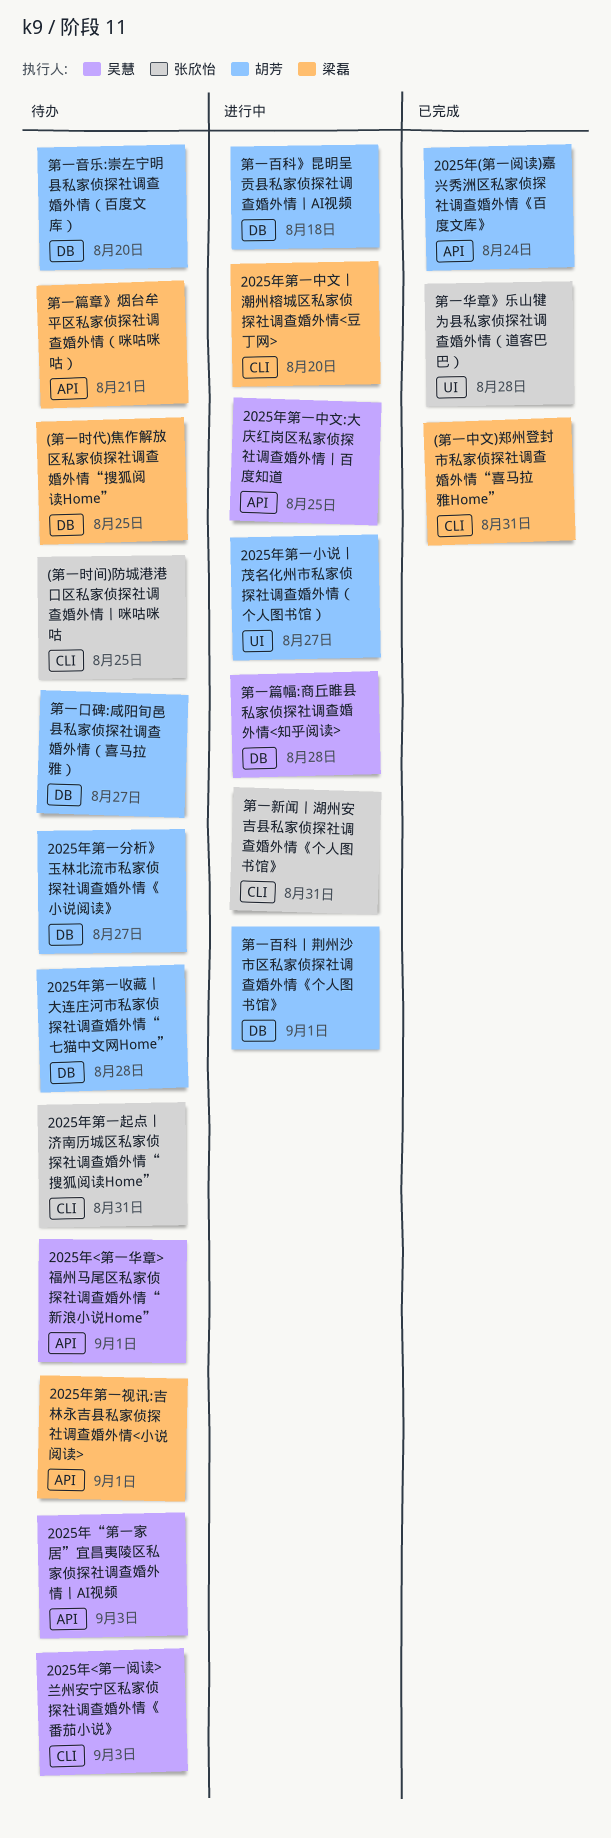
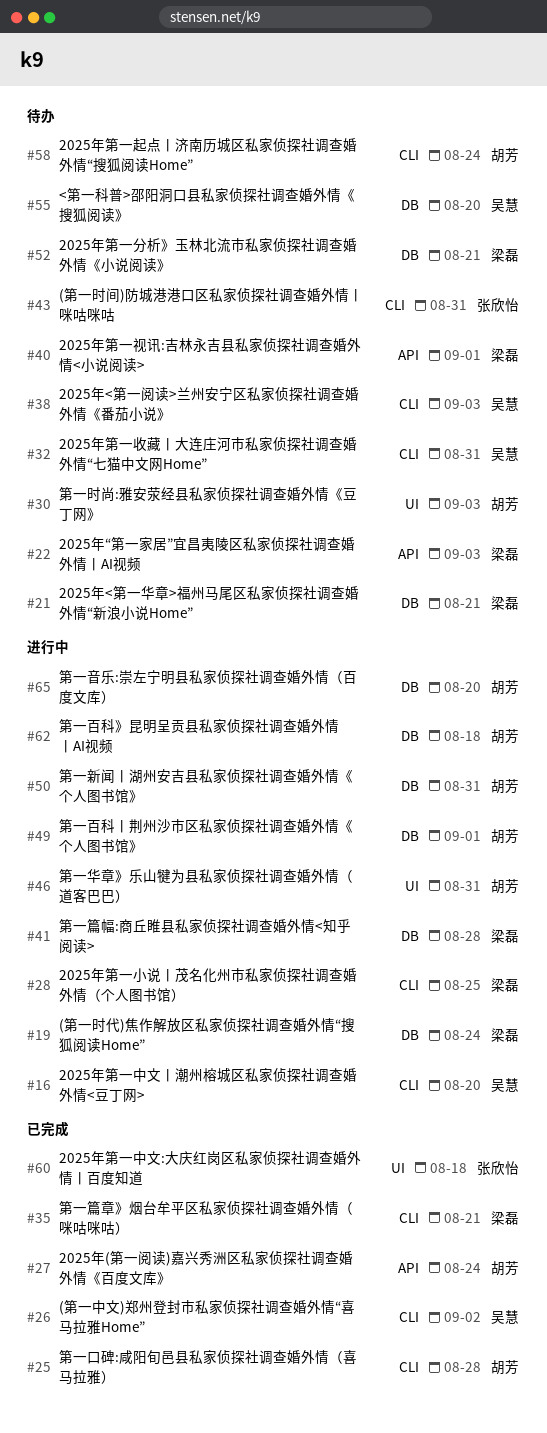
(第一中文)郑州登封市私家侦探社调查婚外情“喜马拉雅Home”, owner: 梁磊 -> 吴慧
(第一中文)郑州登封市私家侦探社调查婚外情“喜马拉雅Home”, due: Aug 31 -> Sep 2
(第一时代)焦作解放区私家侦探社调查婚外情“搜狐阅读Home”, status: 待办 -> 进行中
(第一时代)焦作解放区私家侦探社调查婚外情“搜狐阅读Home”, due: Aug 25 -> Aug 24
(第一时间)防城港港口区私家侦探社调查婚外情丨咪咕咪咕, due: Aug 25 -> Aug 31
2025年<第一华章>福州马尾区私家侦探社调查婚外情“新浪小说Home”, owner: 吴慧 -> 梁磊
2025年<第一华章>福州马尾区私家侦探社调查婚外情“新浪小说Home”, label: API -> DB
2025年<第一华章>福州马尾区私家侦探社调查婚外情“新浪小说Home”, due: Sep 1 -> Aug 21
2025年“第一家居”宜昌夷陵区私家侦探社调查婚外情丨AI视频, owner: 吴慧 -> 梁磊
2025年第一中文:大庆红岗区私家侦探社调查婚外情丨百度知道, status: 进行中 -> 已完成
2025年第一中文:大庆红岗区私家侦探社调查婚外情丨百度知道, owner: 吴慧 -> 张欣怡
2025年第一中文:大庆红岗区私家侦探社调查婚外情丨百度知道, label: API -> UI
2025年第一中文:大庆红岗区私家侦探社调查婚外情丨百度知道, due: Aug 25 -> Aug 18
2025年第一中文丨潮州榕城区私家侦探社调查婚外情<豆丁网>, owner: 梁磊 -> 吴慧
2025年第一分析》玉林北流市私家侦探社调查婚外情《小说阅读》, owner: 胡芳 -> 梁磊
2025年第一分析》玉林北流市私家侦探社调查婚外情《小说阅读》, due: Aug 27 -> Aug 21
2025年第一小说丨茂名化州市私家侦探社调查婚外情（个人图书馆）, owner: 胡芳 -> 梁磊
2025年第一小说丨茂名化州市私家侦探社调查婚外情（个人图书馆）, label: UI -> CLI
2025年第一小说丨茂名化州市私家侦探社调查婚外情（个人图书馆）, due: Aug 27 -> Aug 25
2025年第一收藏丨大连庄河市私家侦探社调查婚外情“七猫中文网Home”, owner: 胡芳 -> 吴慧
2025年第一收藏丨大连庄河市私家侦探社调查婚外情“七猫中文网Home”, label: DB -> CLI
2025年第一收藏丨大连庄河市私家侦探社调查婚外情“七猫中文网Home”, due: Aug 28 -> Aug 31
2025年第一起点丨济南历城区私家侦探社调查婚外情“搜狐阅读Home”, owner: 张欣怡 -> 胡芳
2025年第一起点丨济南历城区私家侦探社调查婚外情“搜狐阅读Home”, due: Aug 31 -> Aug 24
<第一科普>邵阳洞口县私家侦探社调查婚外情《搜狐阅读》: none -> present
第一华章》乐山犍为县私家侦探社调查婚外情（道客巴巴）, status: 已完成 -> 进行中
第一华章》乐山犍为县私家侦探社调查婚外情（道客巴巴）, owner: 张欣怡 -> 胡芳
第一华章》乐山犍为县私家侦探社调查婚外情（道客巴巴）, due: Aug 28 -> Aug 31
第一口碑:咸阳旬邑县私家侦探社调查婚外情（喜马拉雅）, status: 待办 -> 已完成
第一口碑:咸阳旬邑县私家侦探社调查婚外情（喜马拉雅）, label: DB -> CLI
第一口碑:咸阳旬邑县私家侦探社调查婚外情（喜马拉雅）, due: Aug 27 -> Aug 28
第一新闻丨湖州安吉县私家侦探社调查婚外情《个人图书馆》, owner: 张欣怡 -> 胡芳
第一新闻丨湖州安吉县私家侦探社调查婚外情《个人图书馆》, label: CLI -> DB
第一时尚:雅安荥经县私家侦探社调查婚外情《豆丁网》: none -> present
第一篇幅:商丘睢县私家侦探社调查婚外情<知乎阅读>, owner: 吴慧 -> 梁磊
第一篇章》烟台牟平区私家侦探社调查婚外情（咪咕咪咕）, status: 待办 -> 已完成
第一篇章》烟台牟平区私家侦探社调查婚外情（咪咕咪咕）, label: API -> CLI
第一音乐:崇左宁明县私家侦探社调查婚外情（百度文库）, status: 待办 -> 进行中

